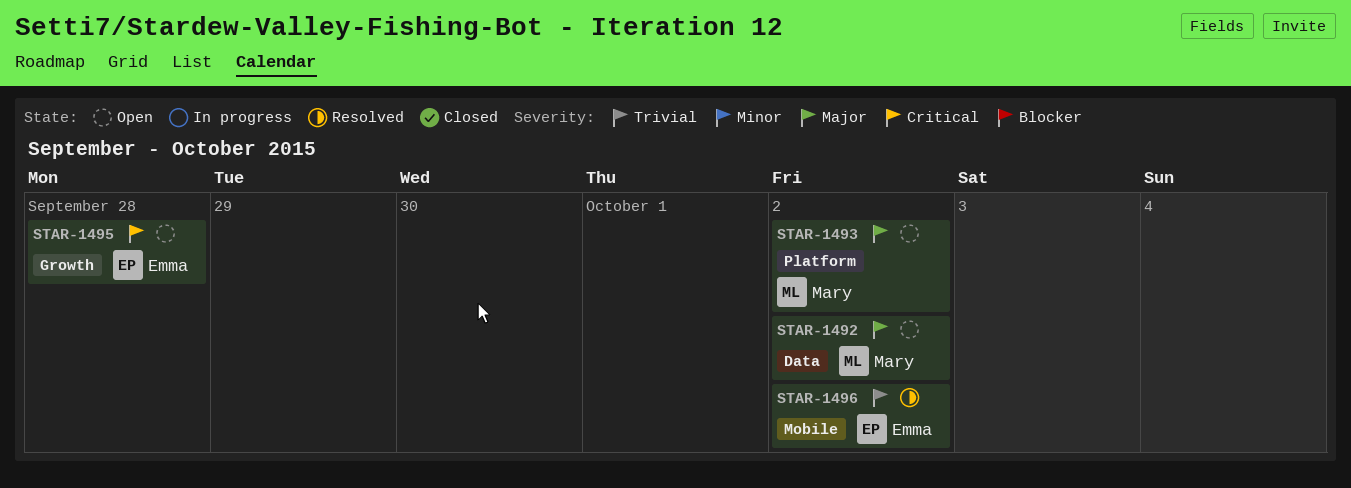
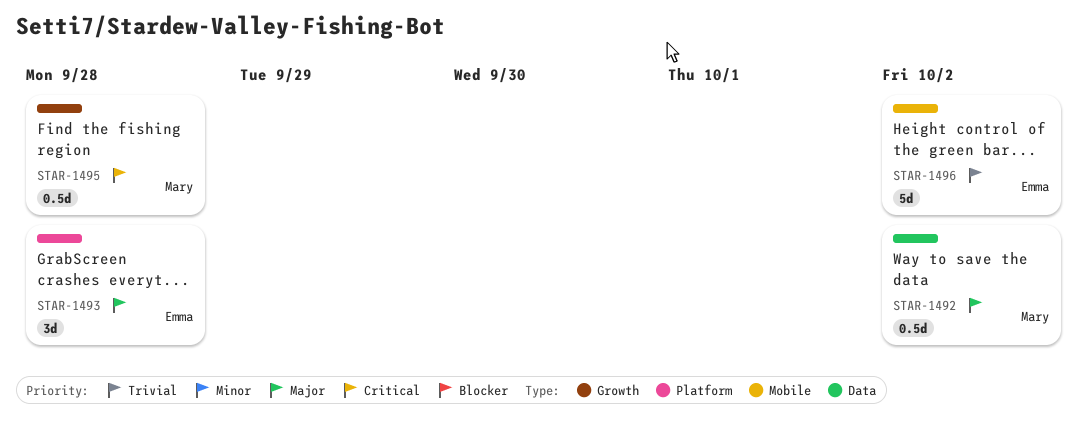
STAR-1493, owner: Mary -> Emma
STAR-1493, due: Oct 2 -> Sep 28
STAR-1495, owner: Emma -> Mary

